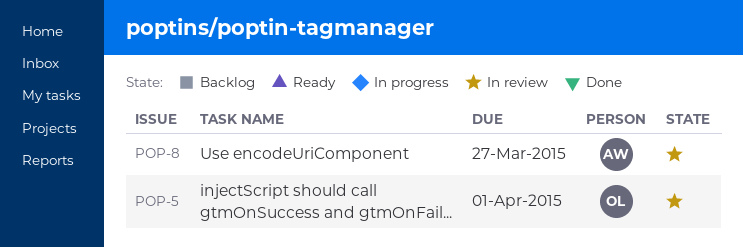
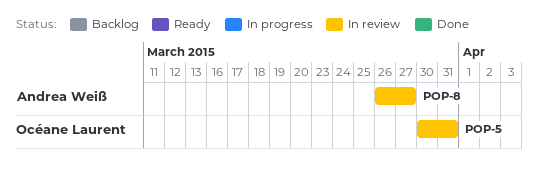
POP-5, due: Apr 1 -> Mar 31

